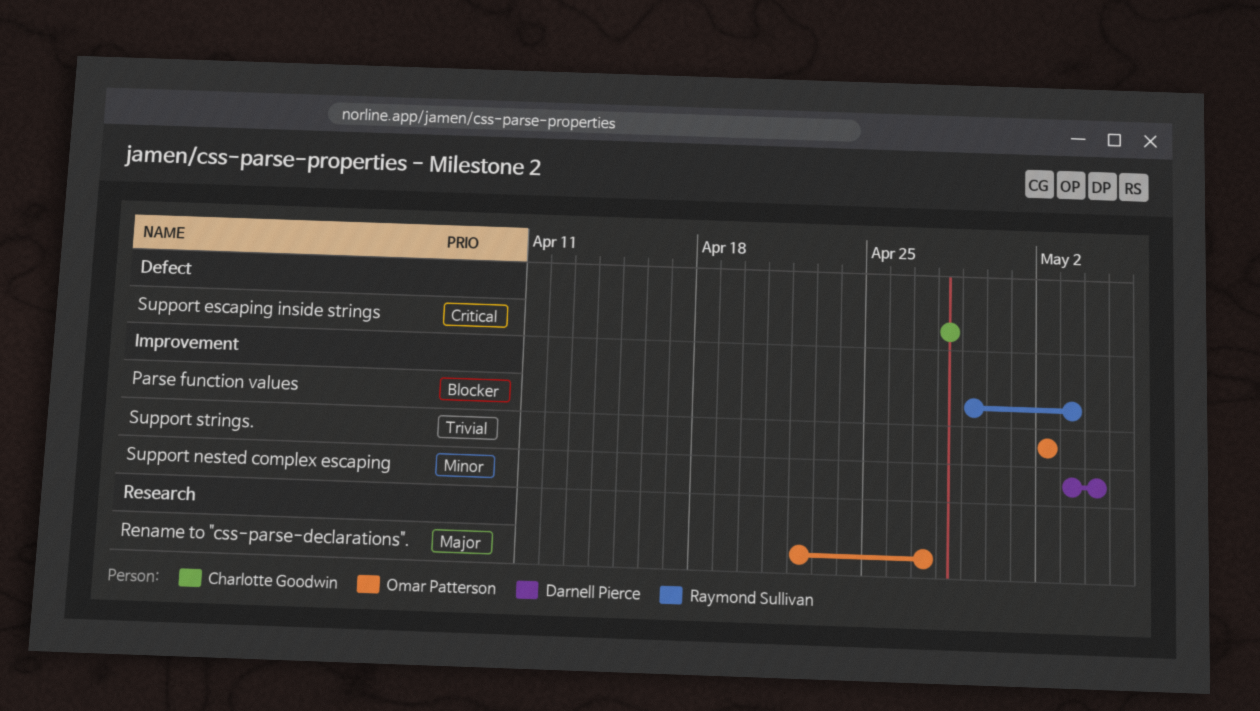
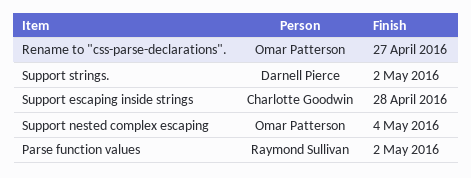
Parse function values, due: May 3 -> May 2
Support nested complex escaping, owner: Darnell Pierce -> Omar Patterson
Support strings., owner: Omar Patterson -> Darnell Pierce

